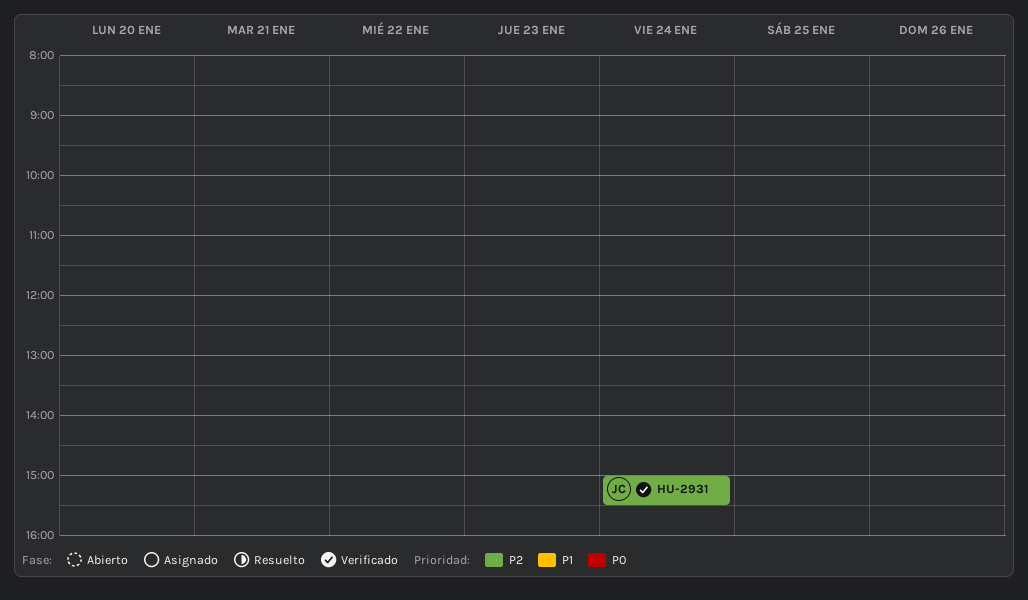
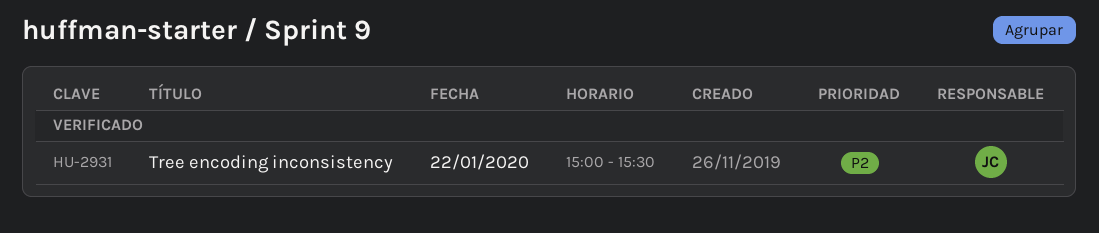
HU-2931, day: Jan 24 -> Jan 22

